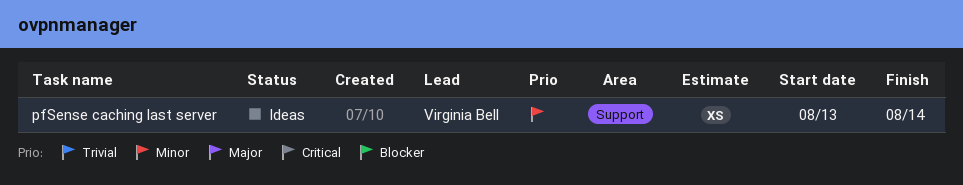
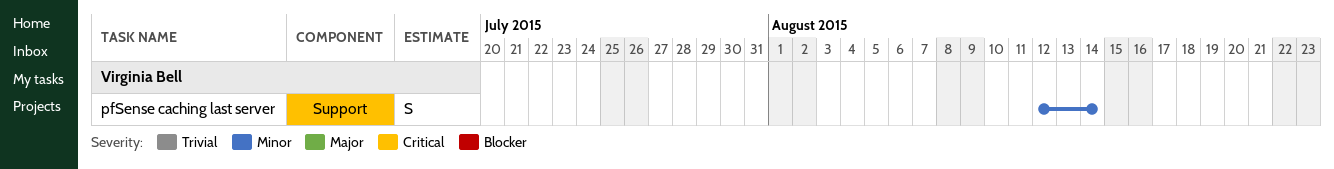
pfSense caching last server, estimate: XS -> S
pfSense caching last server, start: Aug 13 -> Aug 12

